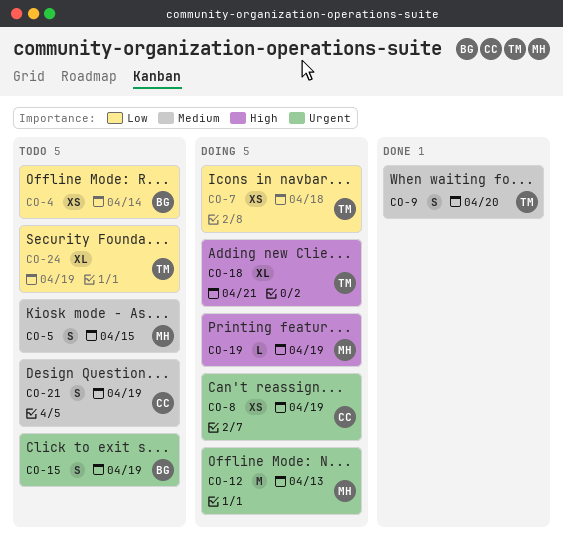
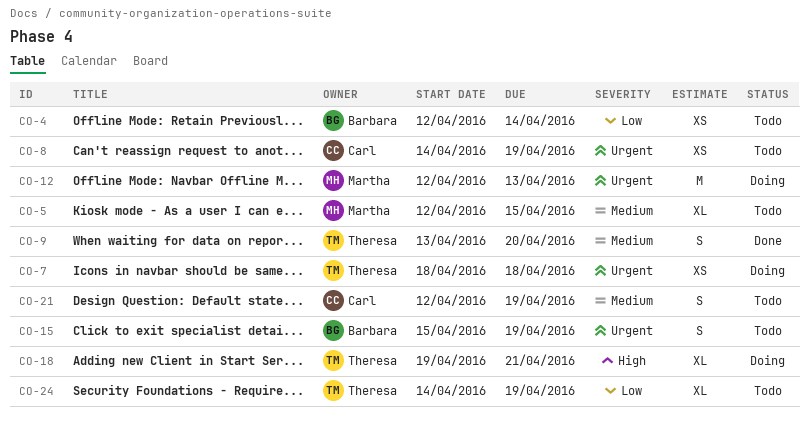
CO-5, estimate: S -> XL
CO-7, priority: Low -> Urgent
CO-8, status: Doing -> Todo
CO-19: present -> none

